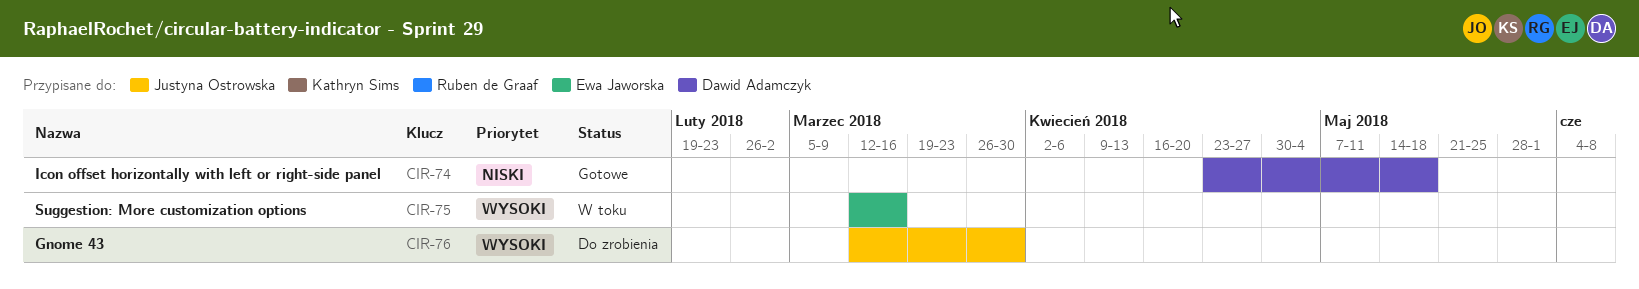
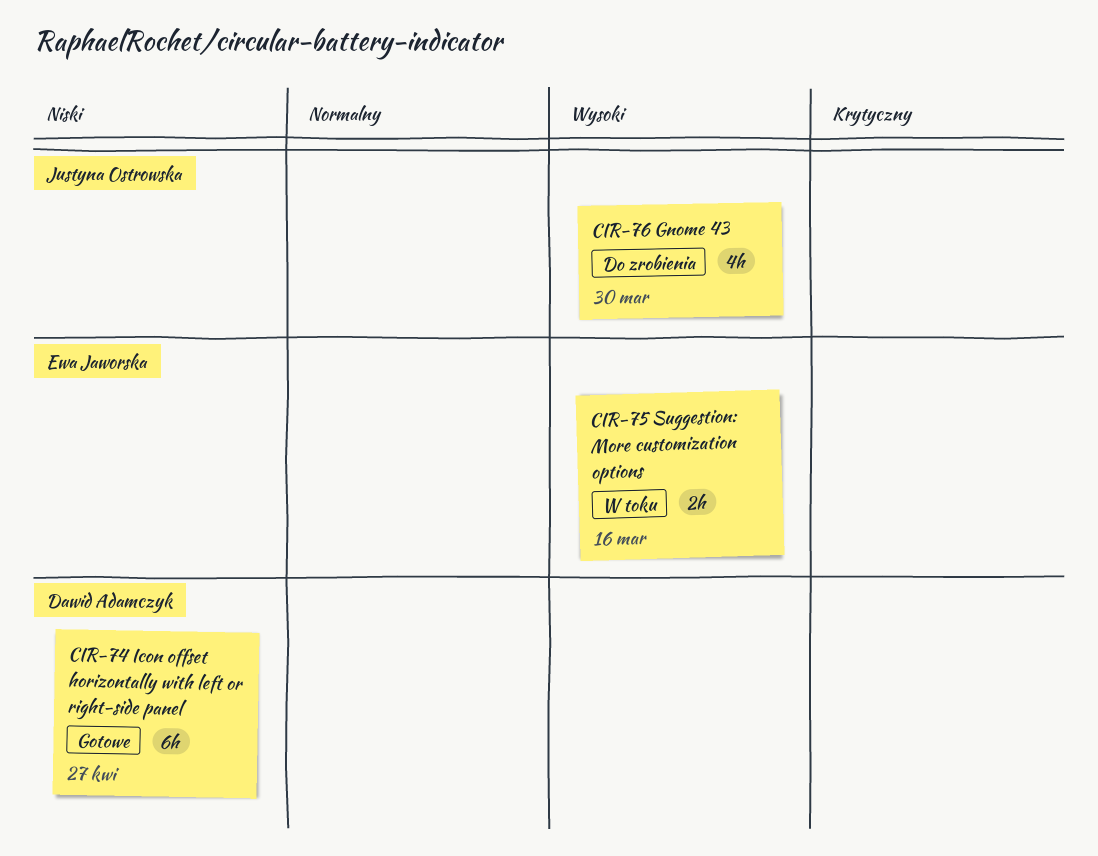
CIR-74, due: May 18 -> Apr 27

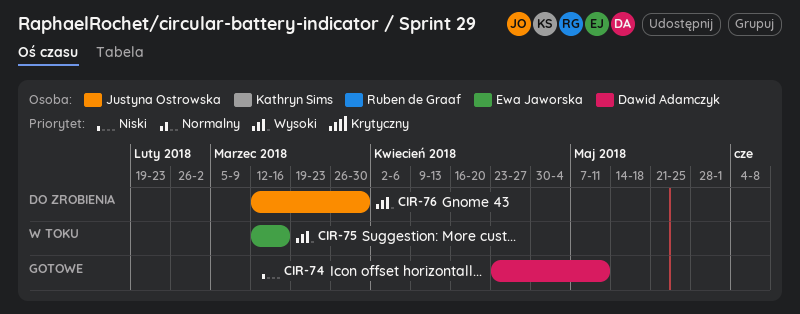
CIR-74, due: Apr 27 -> May 11

